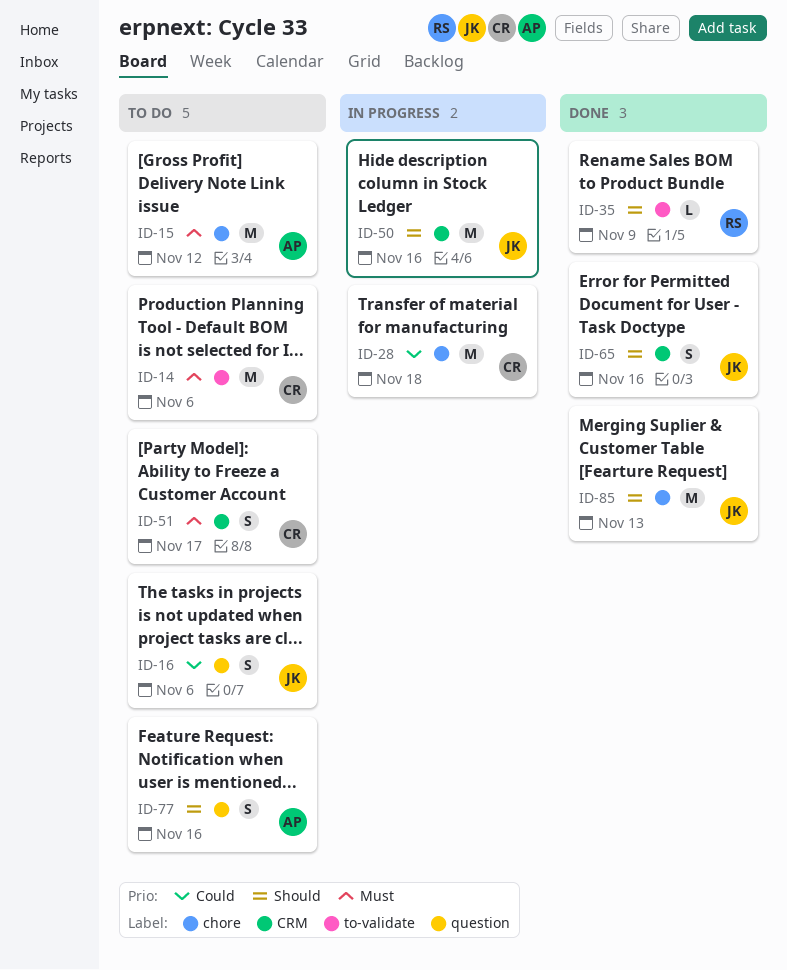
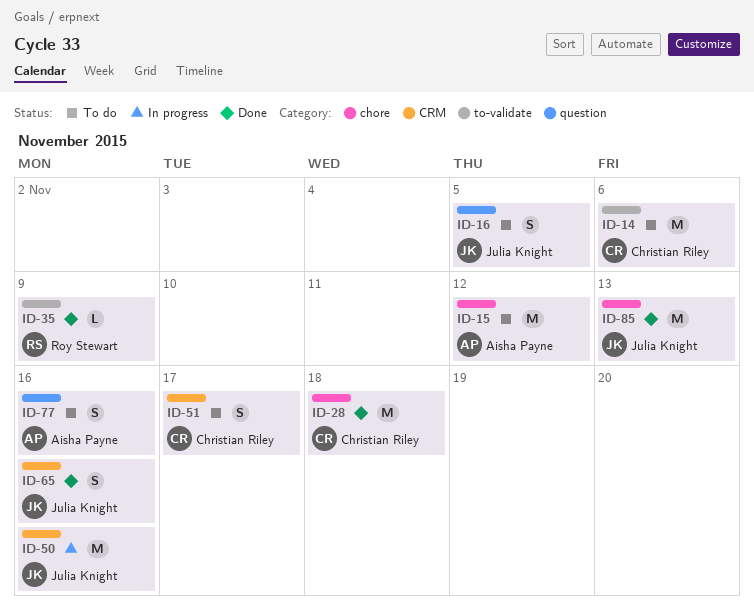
ID-16, due: Nov 6 -> Nov 5
ID-28, status: In progress -> Done

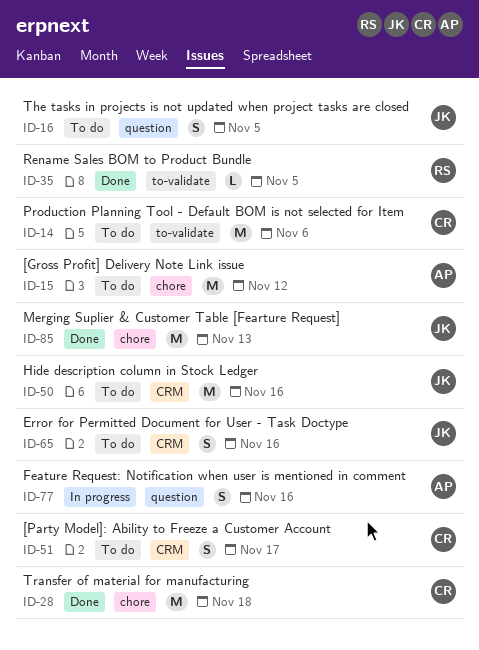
ID-35, due: Nov 9 -> Nov 5
ID-50, status: In progress -> To do
ID-65, status: Done -> To do
ID-77, status: To do -> In progress

